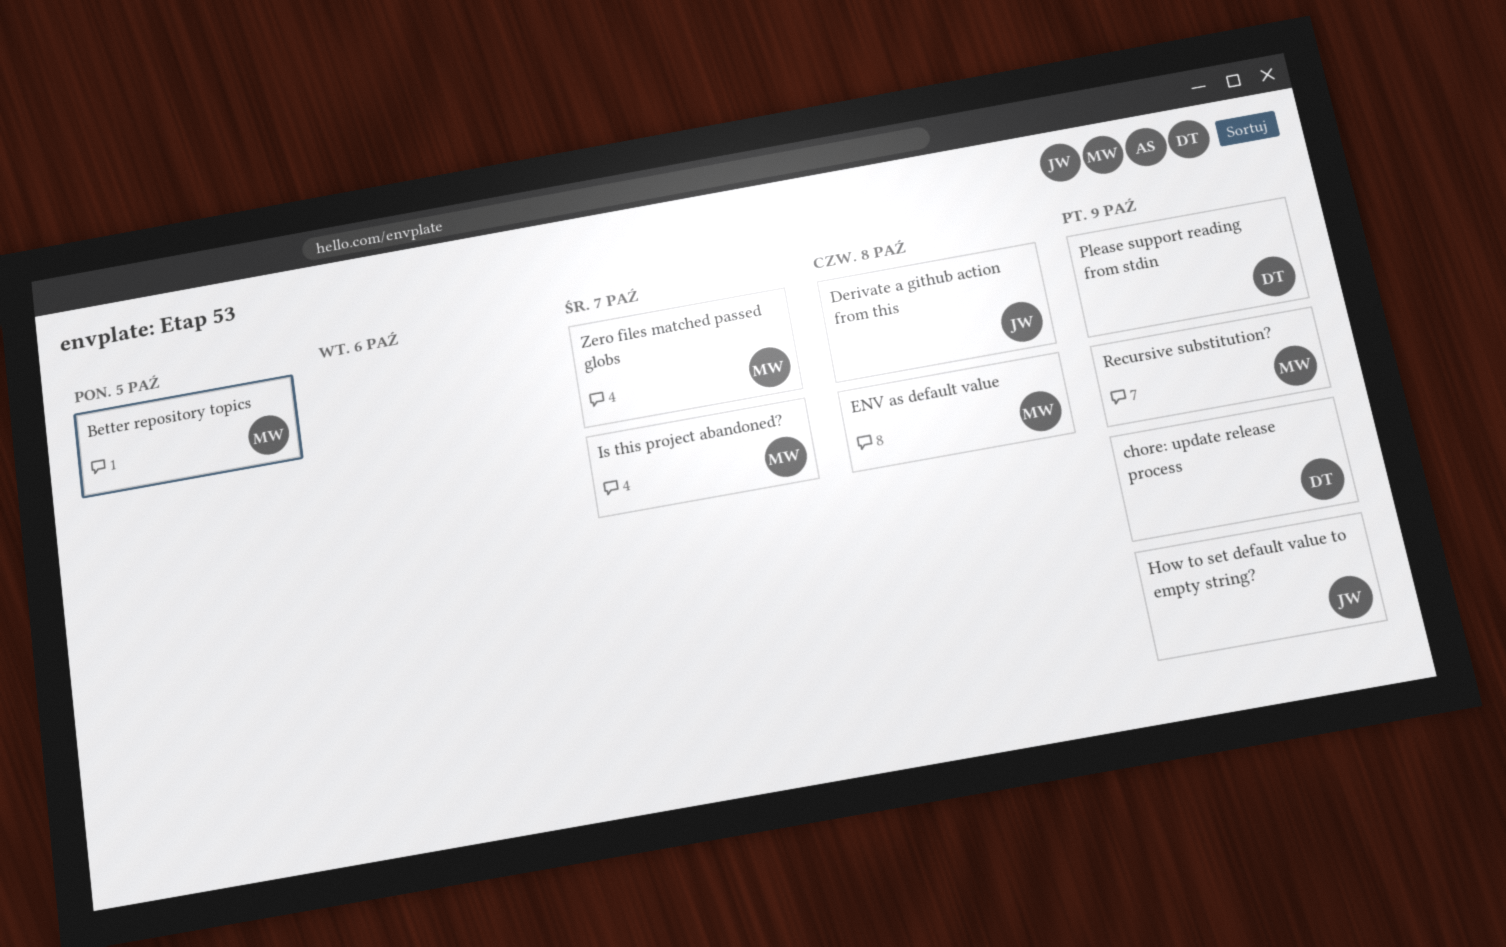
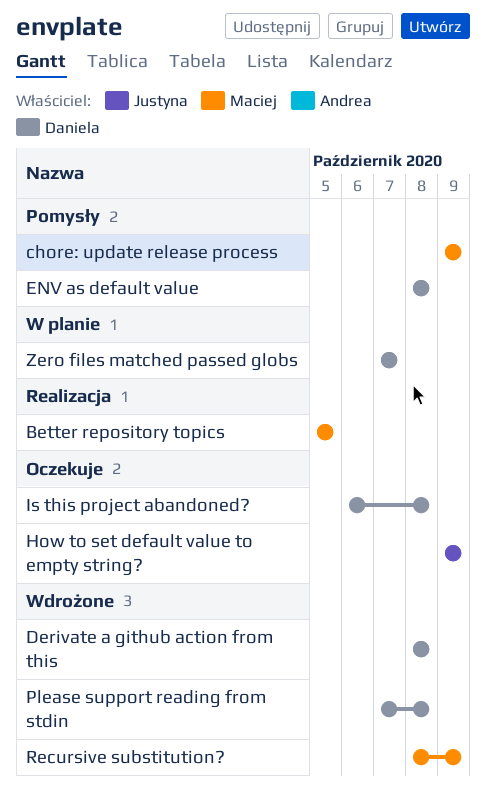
chore: update release process, owner: Daniela -> Maciej
Derivate a github action from this, owner: Justyna -> Daniela
ENV as default value, owner: Maciej -> Daniela
Is this project abandoned?, owner: Maciej -> Daniela
Is this project abandoned?, due: Oct 7 -> Oct 8
Please support reading from stdin, due: Oct 9 -> Oct 8
Zero files matched passed globs, owner: Maciej -> Daniela

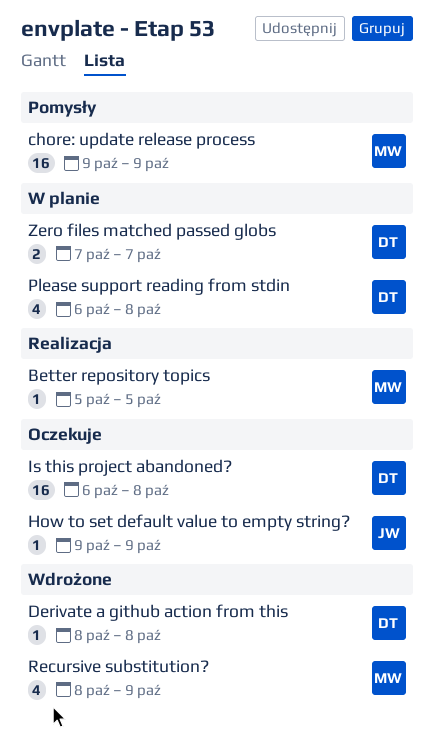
ENV as default value: present -> none
Please support reading from stdin, status: Wdrożone -> W planie
Please support reading from stdin, start: Oct 7 -> Oct 6

